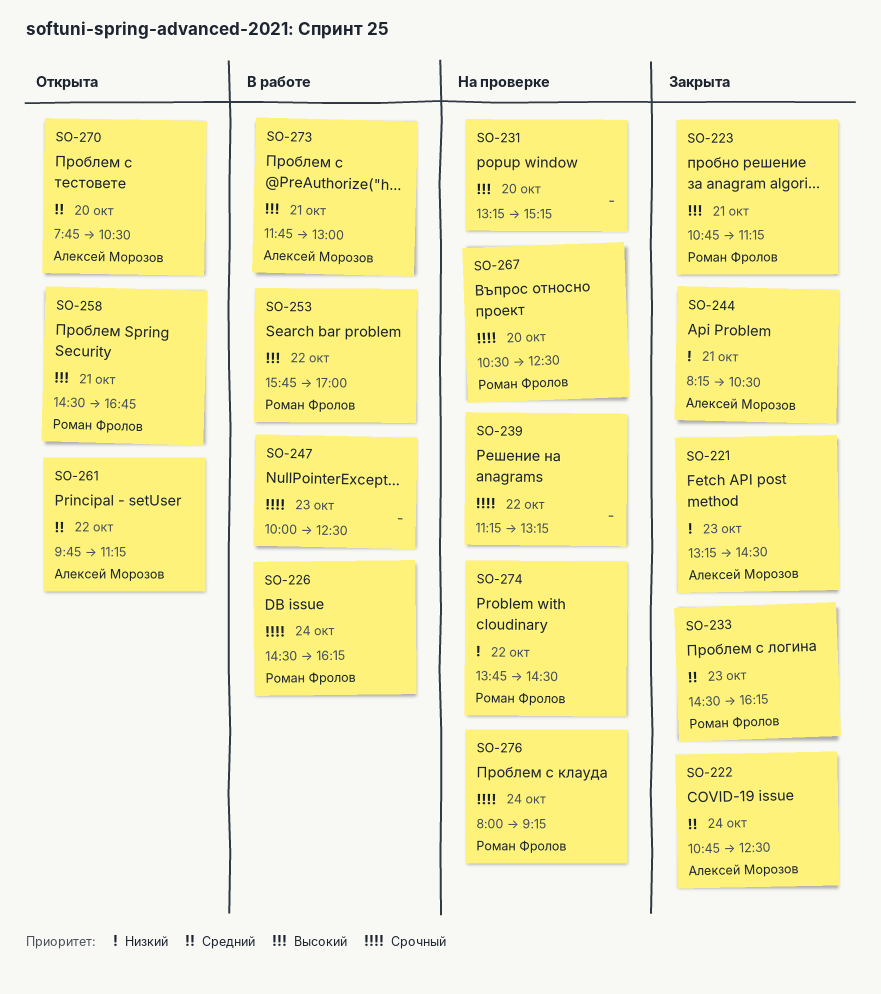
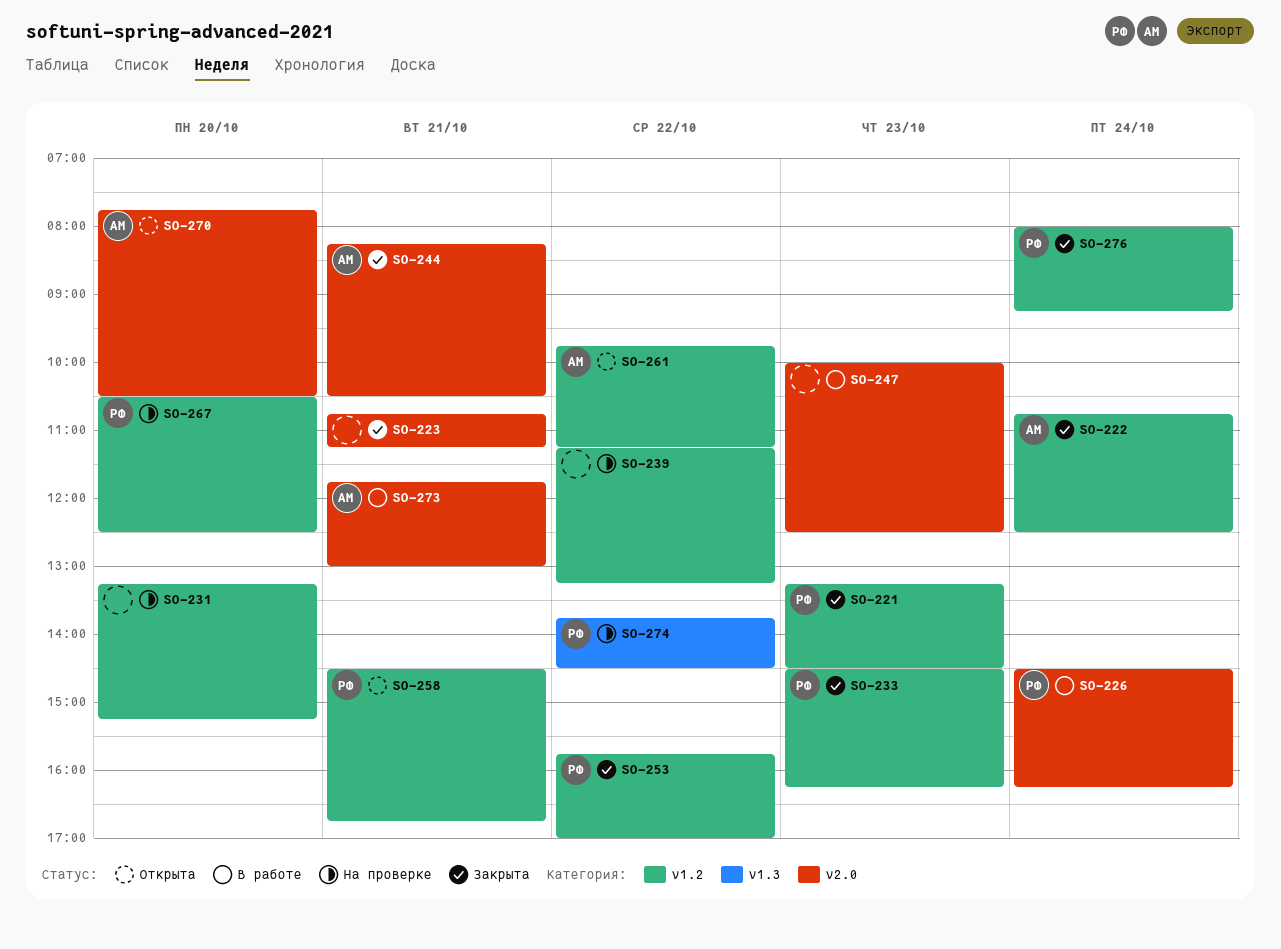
SO-221, owner: Алексей Морозов -> Роман Фролов
SO-223, owner: Роман Фролов -> none
SO-253, status: В работе -> Закрыта
SO-276, status: На проверке -> Закрыта

